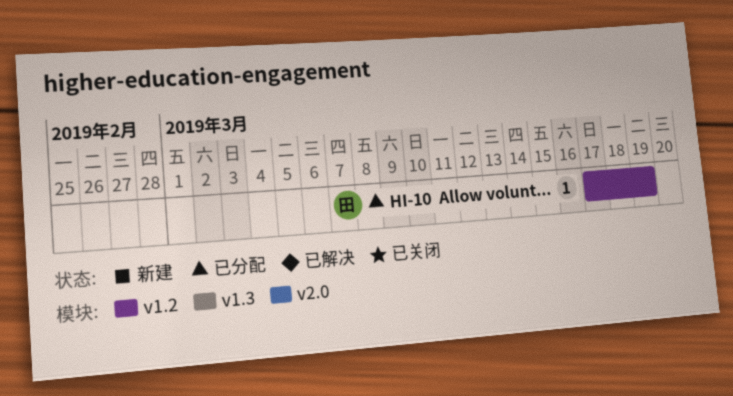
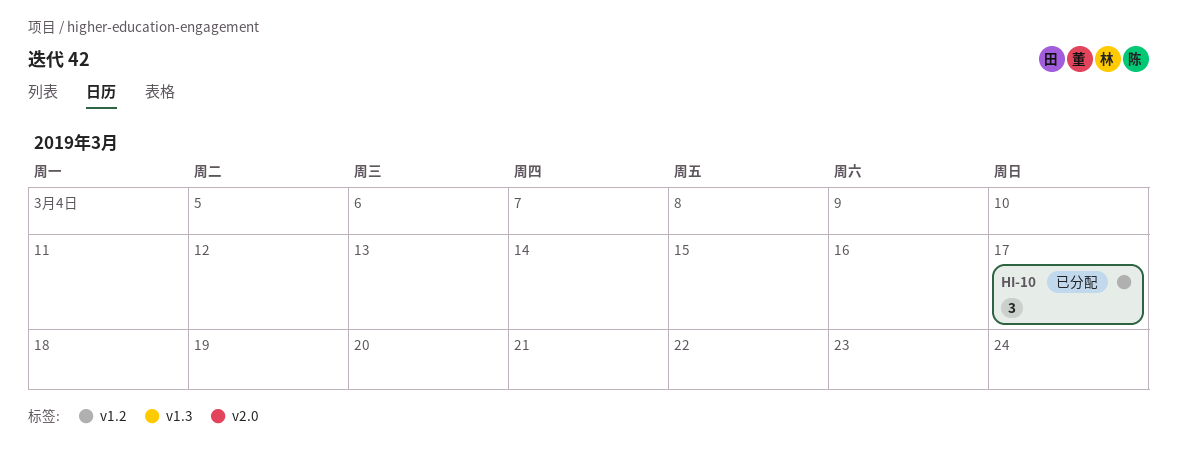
HI-10, estimate: 1 -> 3
HI-10, due: Mar 19 -> Mar 17

